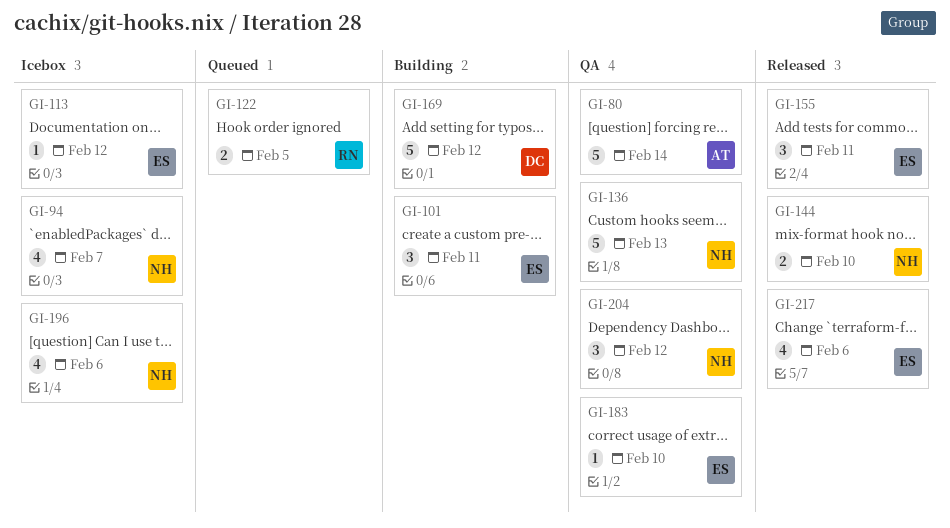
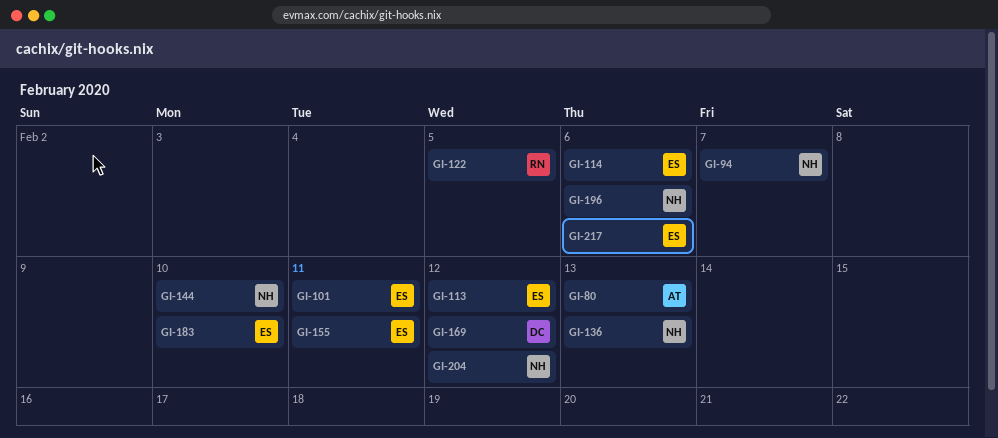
GI-80, due: Feb 14 -> Feb 13
GI-114: none -> present

